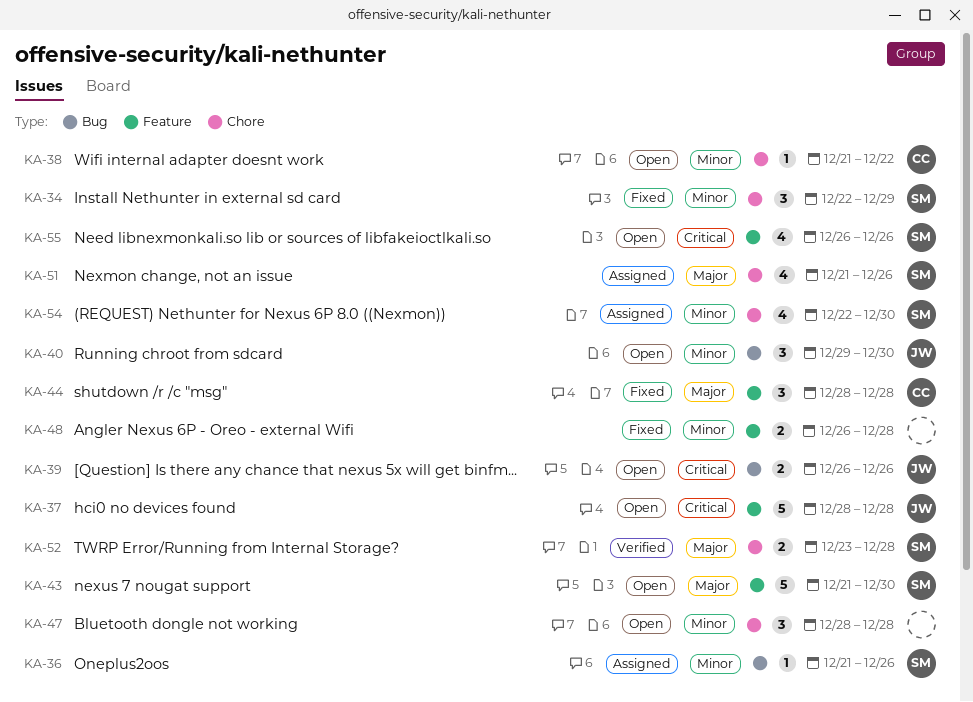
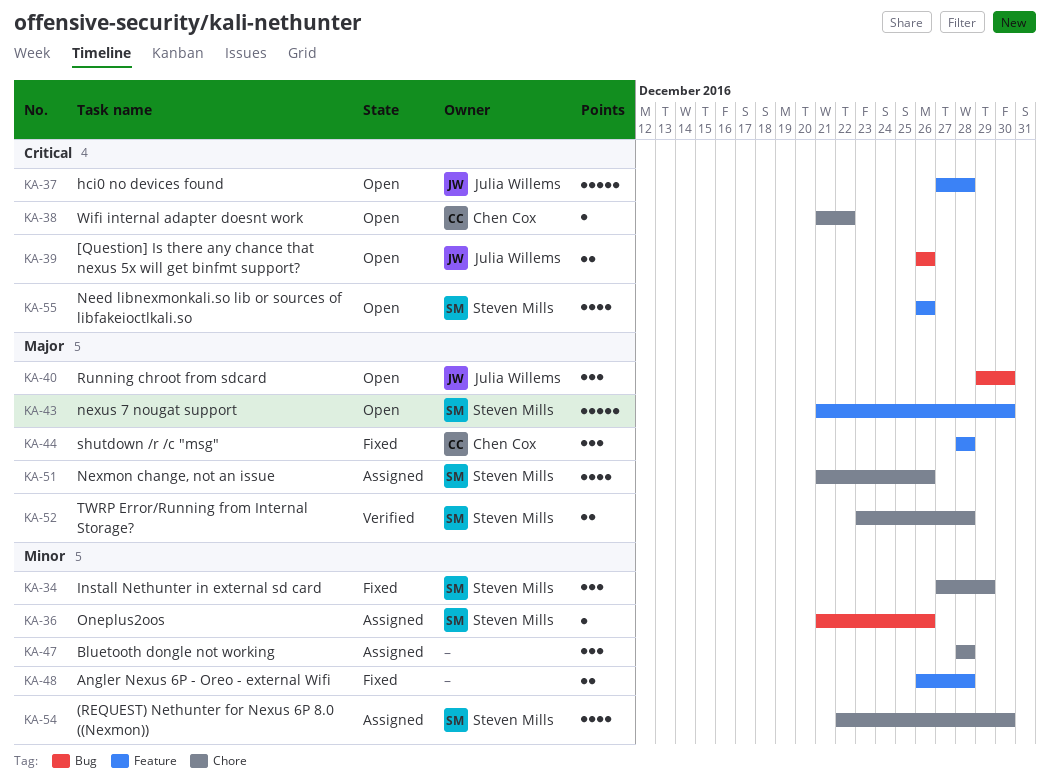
KA-34, start: Dec 22 -> Dec 27
KA-37, start: Dec 28 -> Dec 27
KA-38, priority: Minor -> Critical
KA-40, priority: Minor -> Major
KA-47, status: Open -> Assigned

